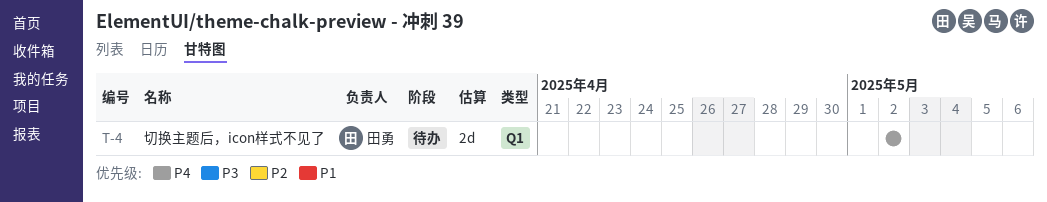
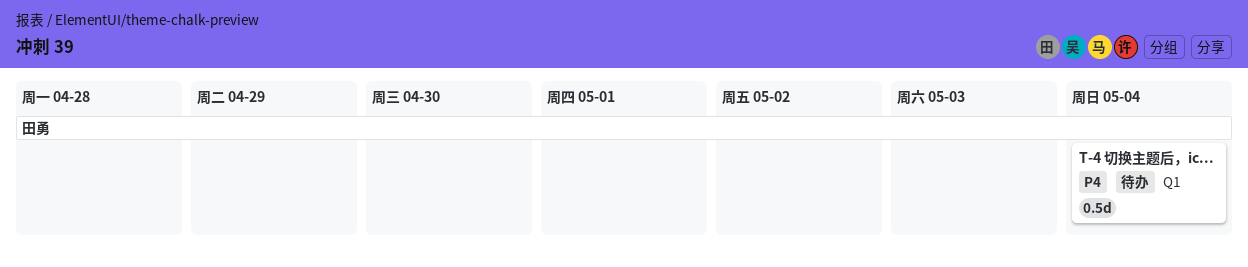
T-4, estimate: 2d -> 0.5d
T-4, due: May 2 -> May 4

